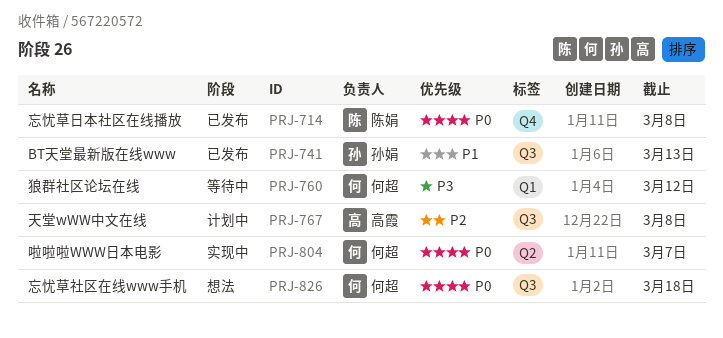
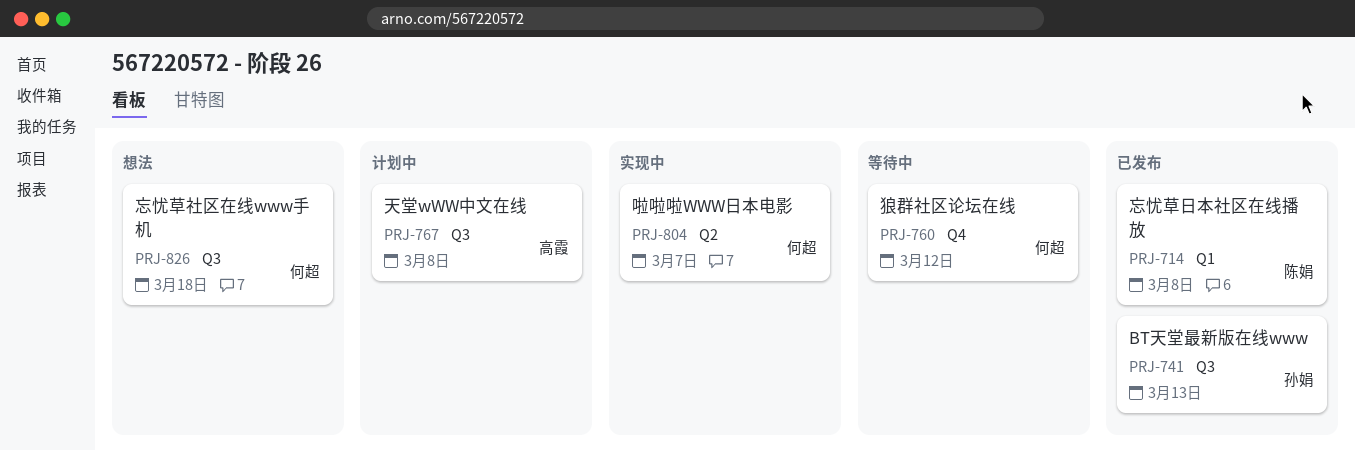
PRJ-714, label: Q4 -> Q1
PRJ-760, label: Q1 -> Q4

